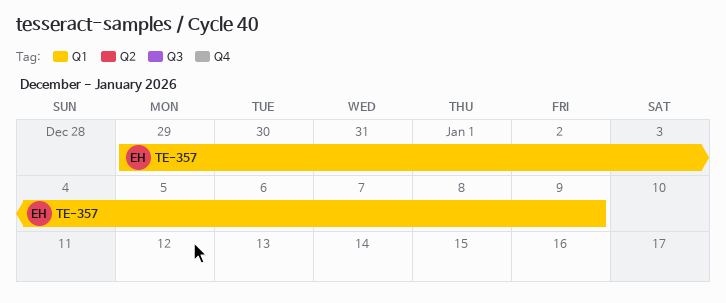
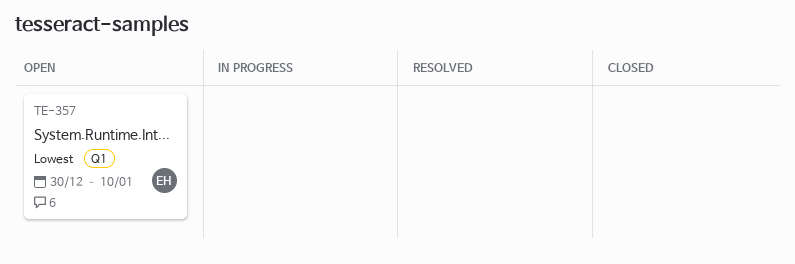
TE-357, start: Dec 29 -> Dec 30
TE-357, due: Jan 9 -> Jan 10

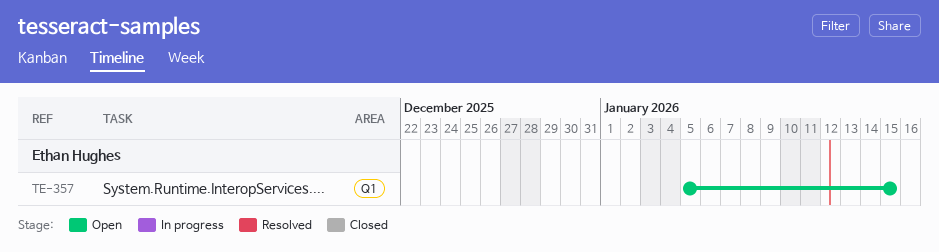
TE-357, start: Dec 30 -> Jan 5
TE-357, due: Jan 10 -> Jan 15

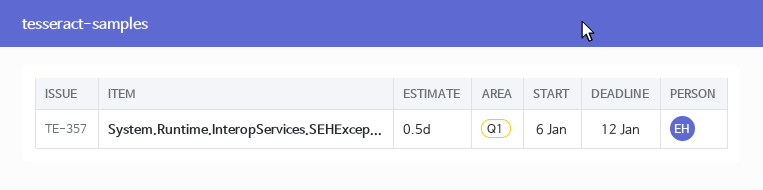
TE-357, start: Jan 5 -> Jan 6
TE-357, due: Jan 15 -> Jan 12

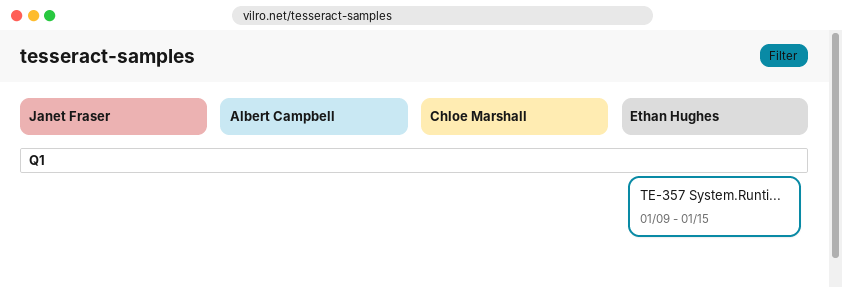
TE-357, start: Jan 6 -> Jan 9
TE-357, due: Jan 12 -> Jan 15

